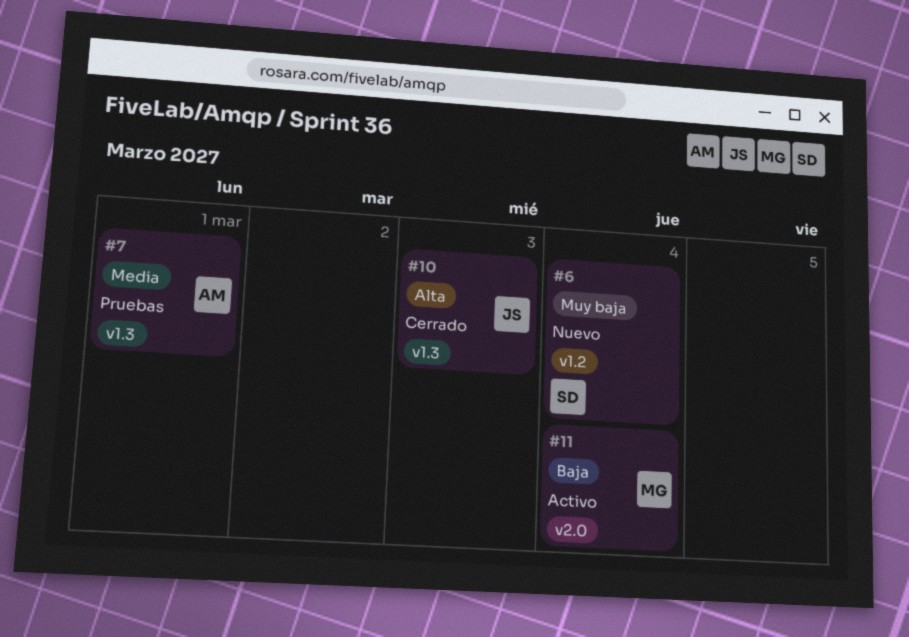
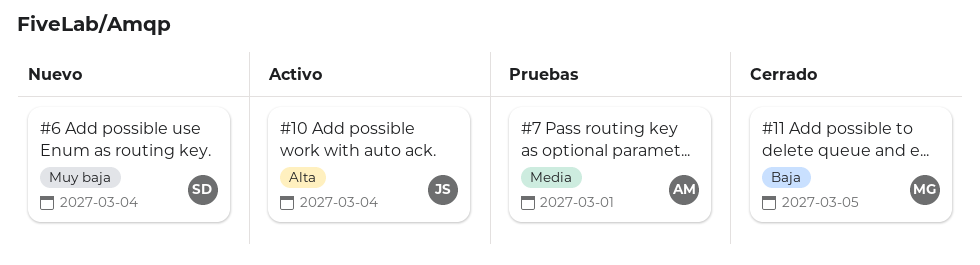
#10, status: Cerrado -> Activo
#10, due: Mar 3 -> Mar 4
#11, status: Activo -> Cerrado
#11, due: Mar 4 -> Mar 5

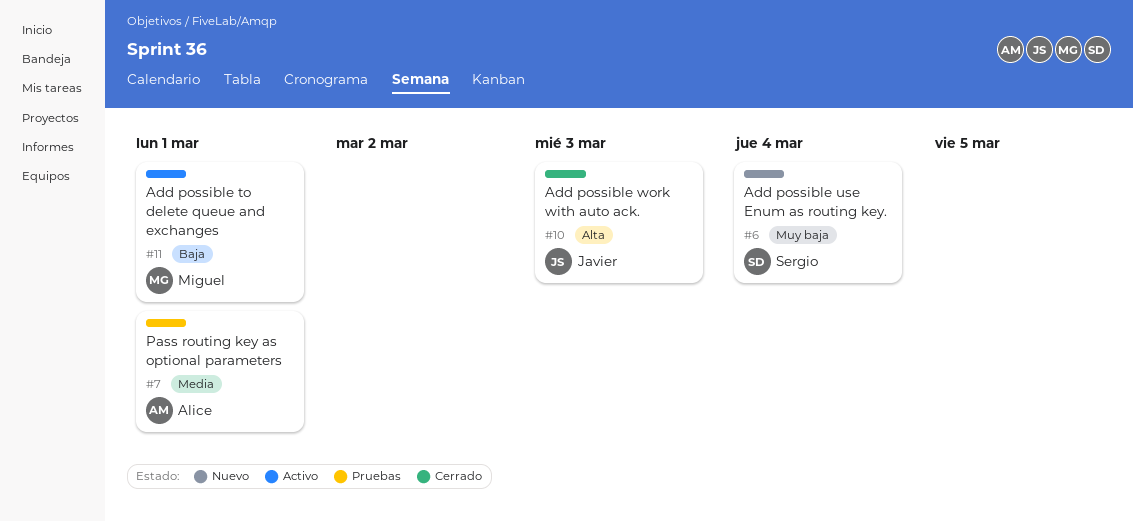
#10, status: Activo -> Cerrado
#10, due: Mar 4 -> Mar 3
#11, status: Cerrado -> Activo
#11, due: Mar 5 -> Mar 1

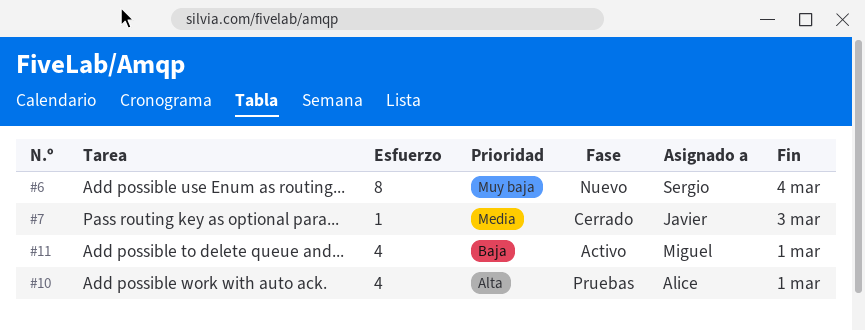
#7, status: Pruebas -> Cerrado
#7, owner: Alice -> Javier
#7, due: Mar 1 -> Mar 3
#10, status: Cerrado -> Pruebas
#10, owner: Javier -> Alice
#10, due: Mar 3 -> Mar 1

